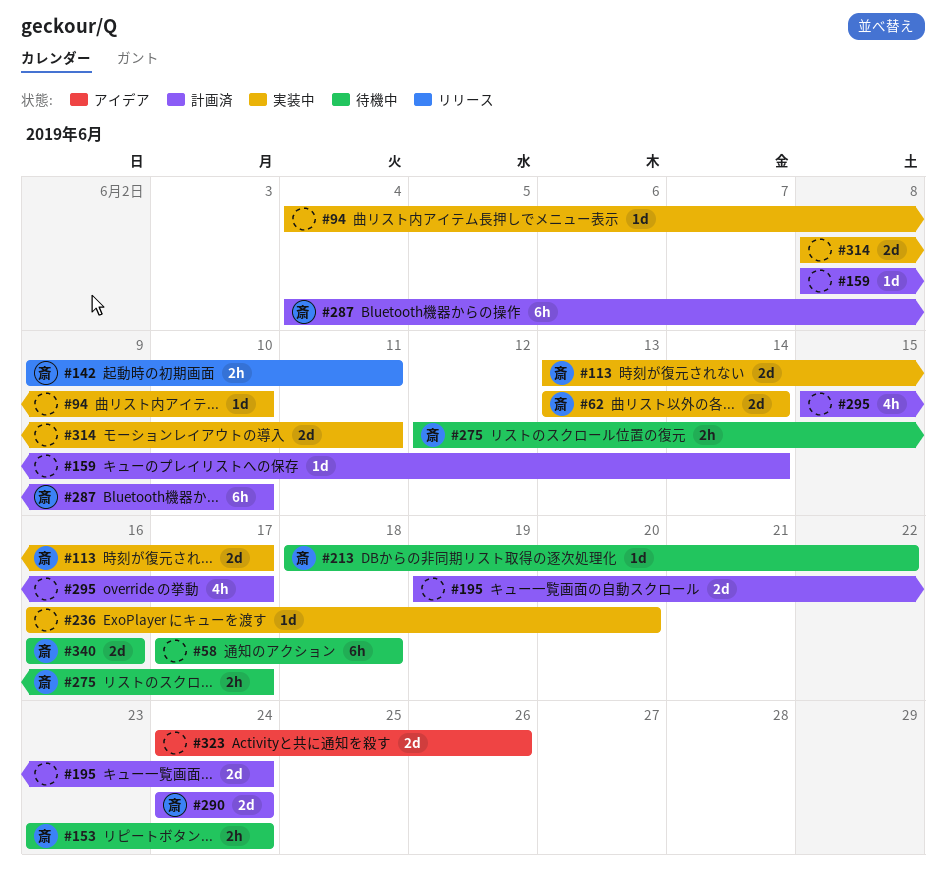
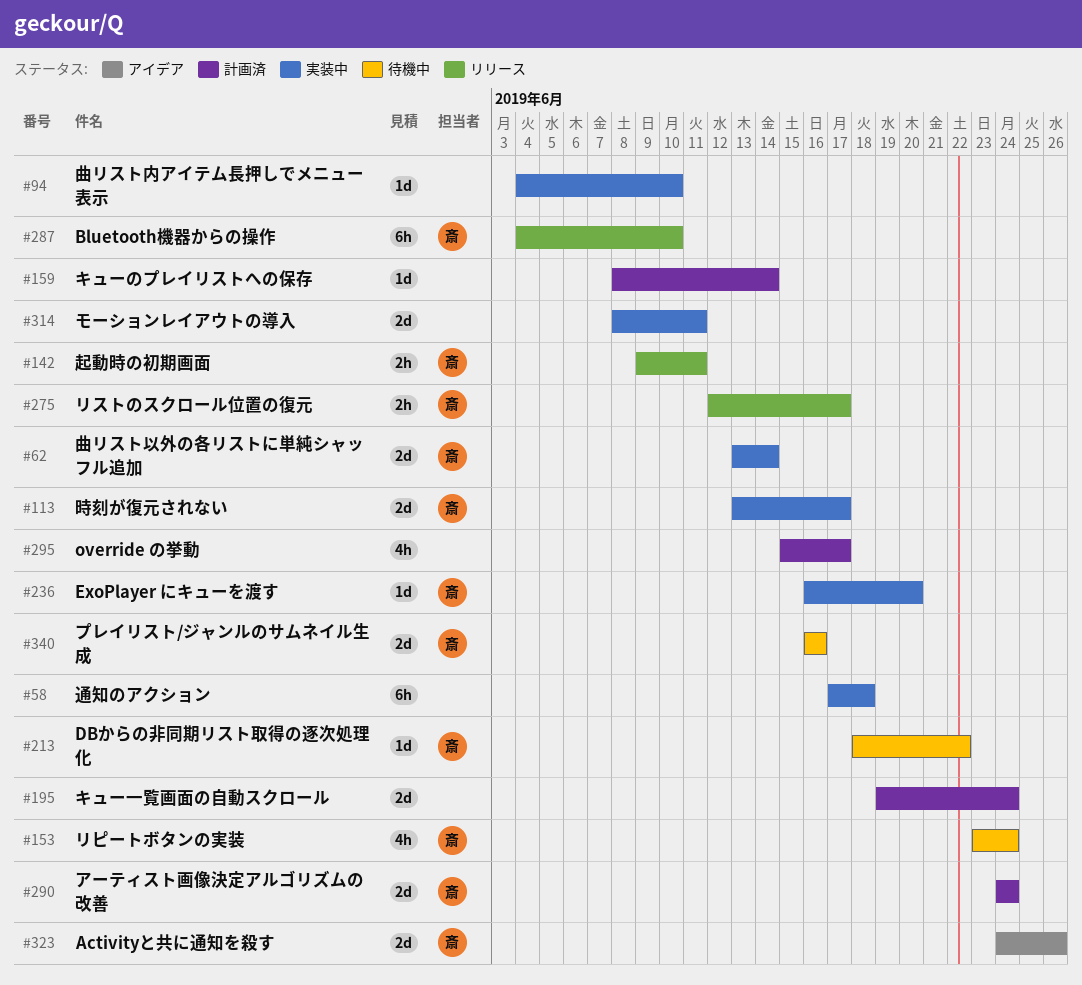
#58, status: 待機中 -> 実装中
#153, estimate: 2h -> 4h
#236, owner: none -> 斎
#275, status: 待機中 -> リリース
#287, status: 計画済 -> リリース
#323, owner: none -> 斎

